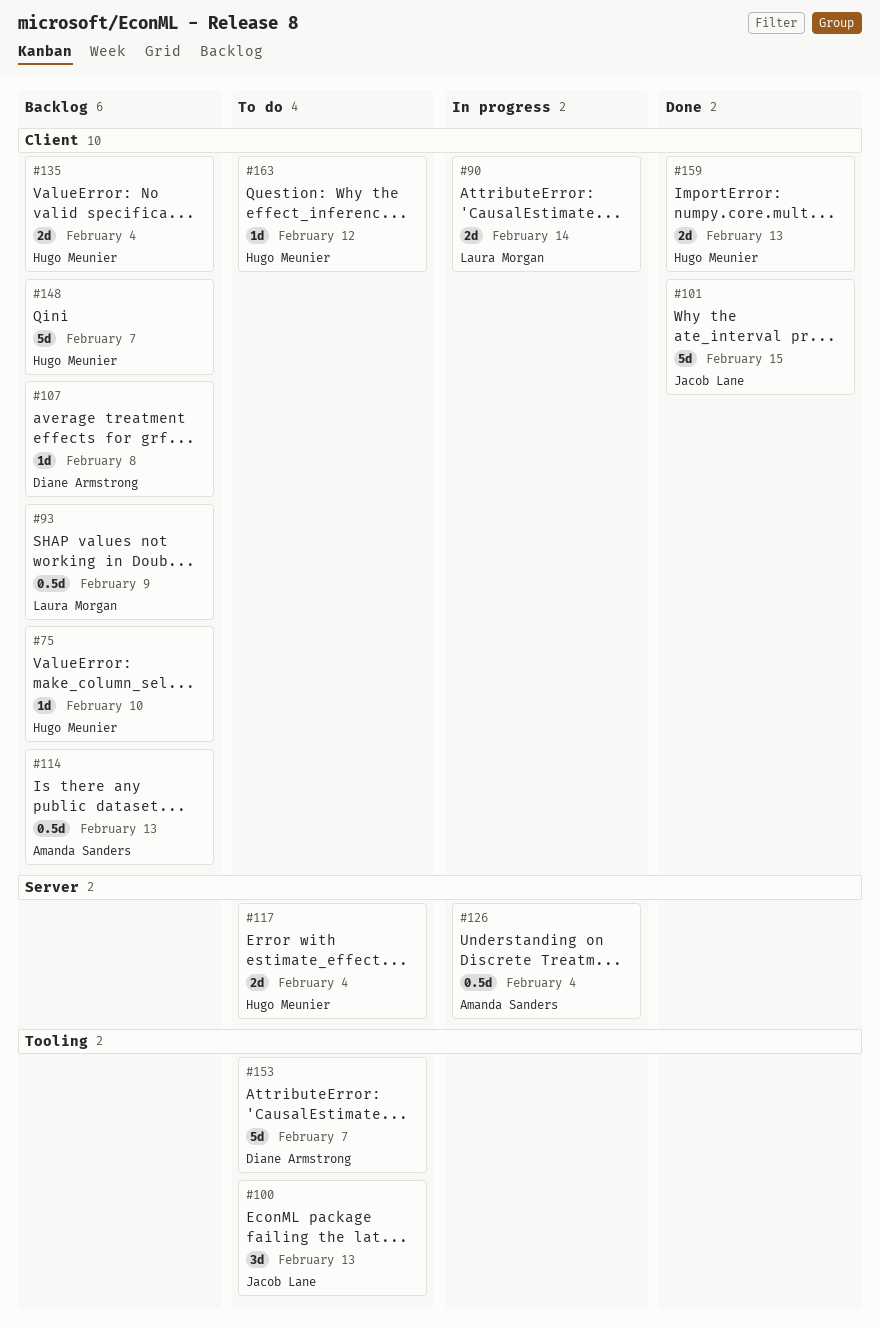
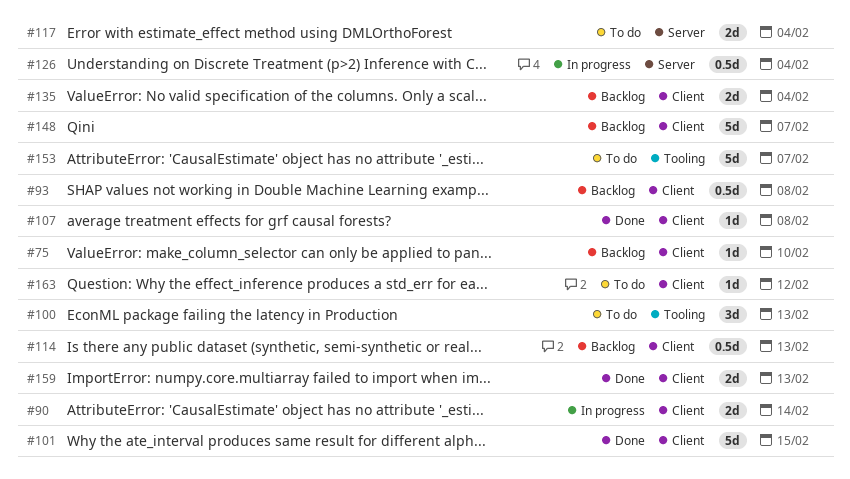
#93, due: Feb 9 -> Feb 8
#107, status: Backlog -> Done

